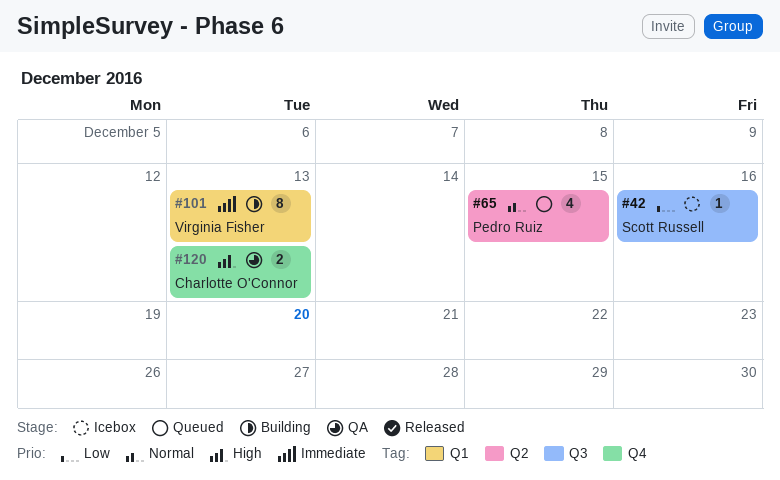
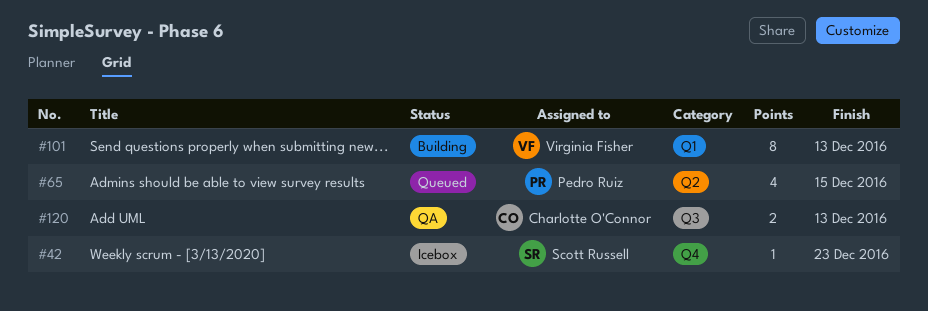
#42, label: Q3 -> Q4
#42, due: Dec 16 -> Dec 23
#120, label: Q4 -> Q3

